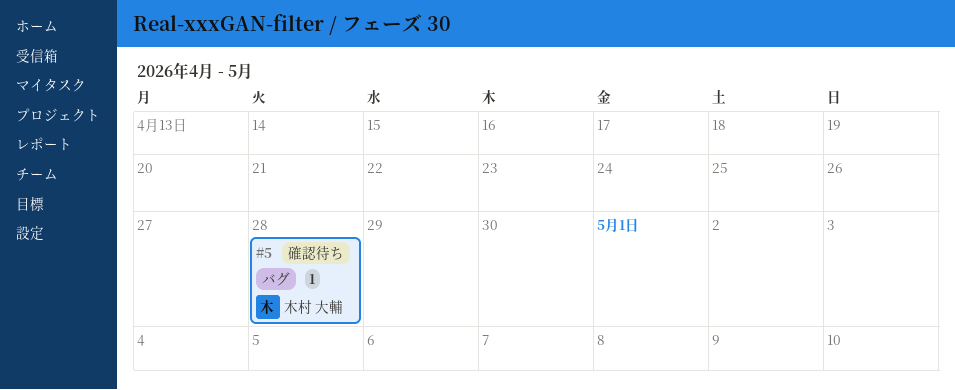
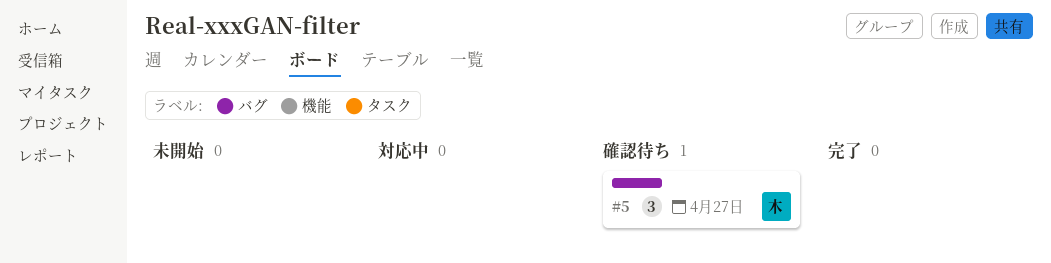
#5, estimate: 1 -> 3
#5, due: Apr 28 -> Apr 27

